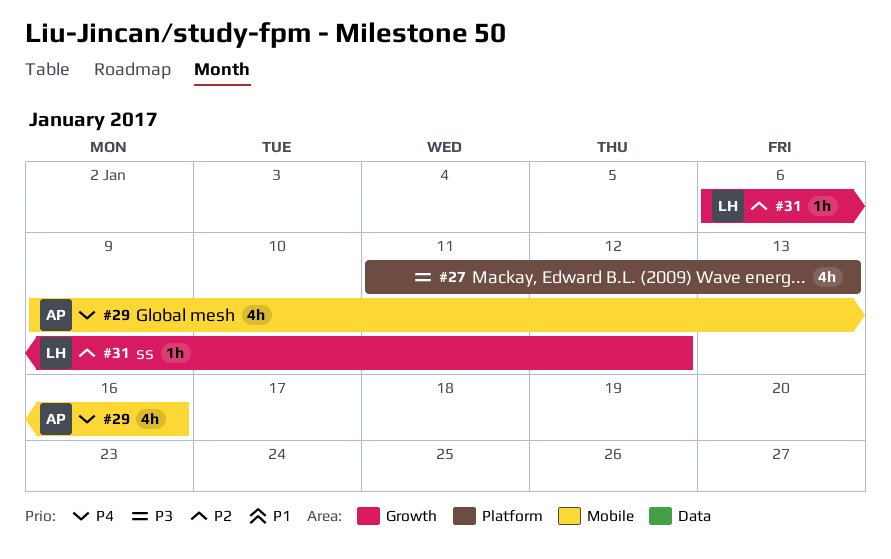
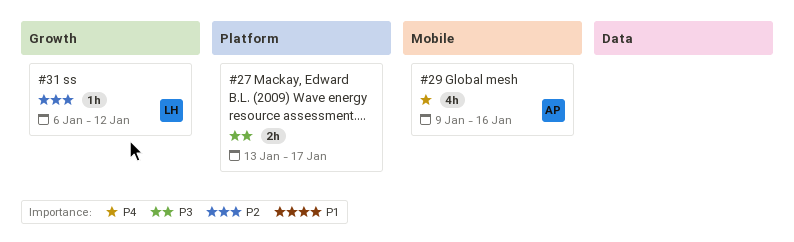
#27, estimate: 4h -> 2h
#27, start: Jan 11 -> Jan 13
#27, due: Jan 13 -> Jan 17

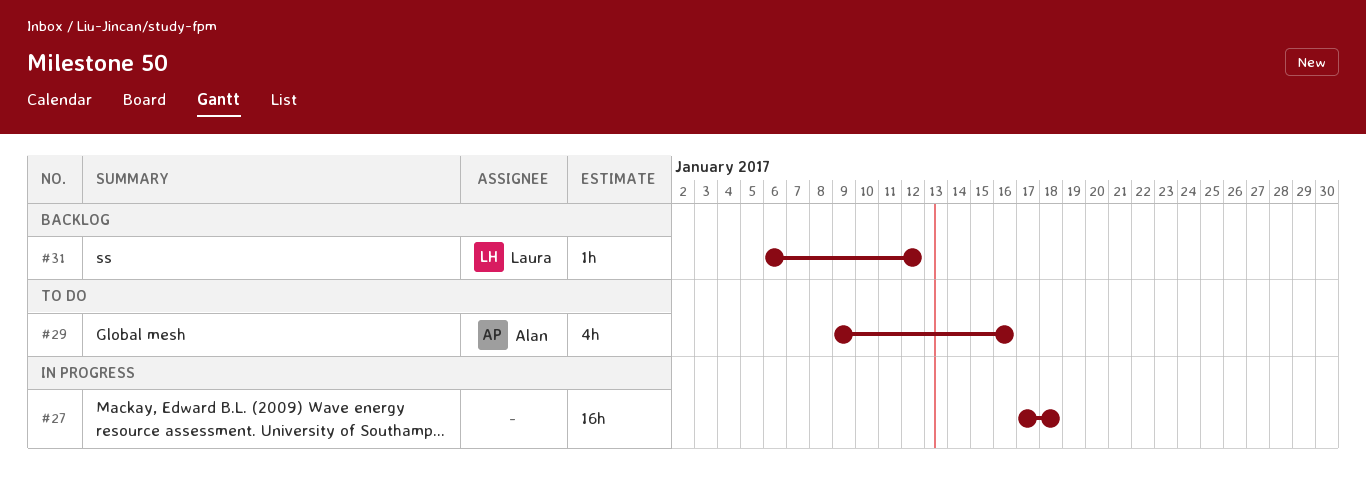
#27, estimate: 2h -> 16h
#27, start: Jan 13 -> Jan 17
#27, due: Jan 17 -> Jan 18

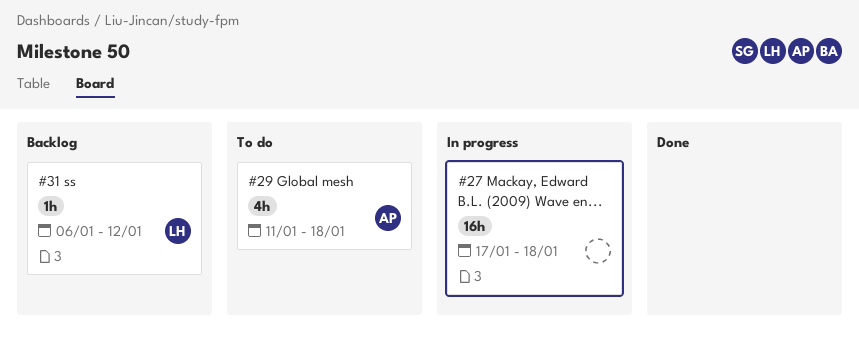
#29, start: Jan 9 -> Jan 11
#29, due: Jan 16 -> Jan 18

